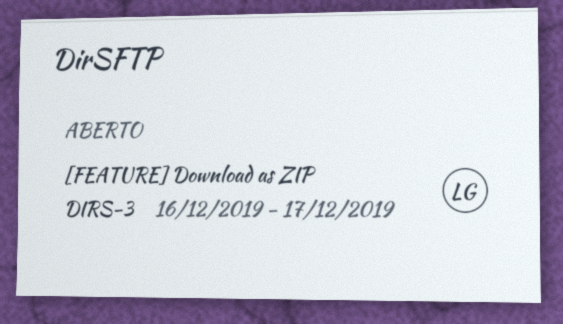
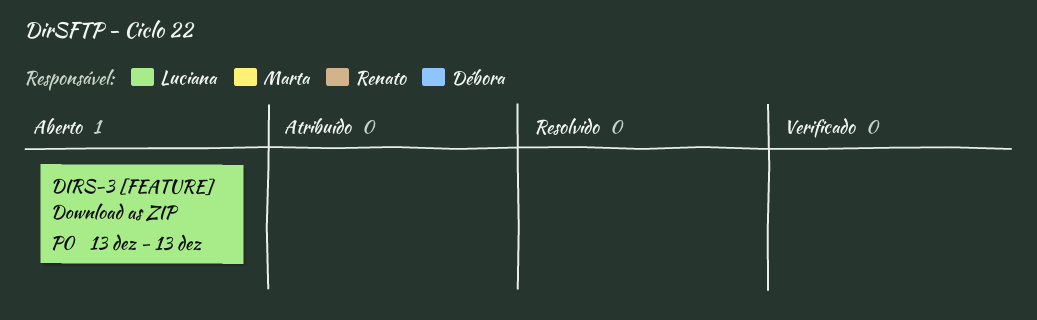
DIRS-3, start: Dec 16 -> Dec 13
DIRS-3, due: Dec 17 -> Dec 13

